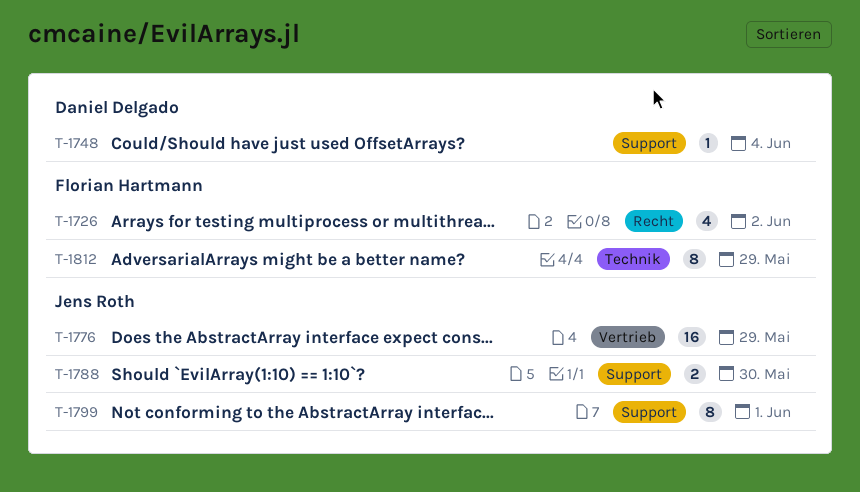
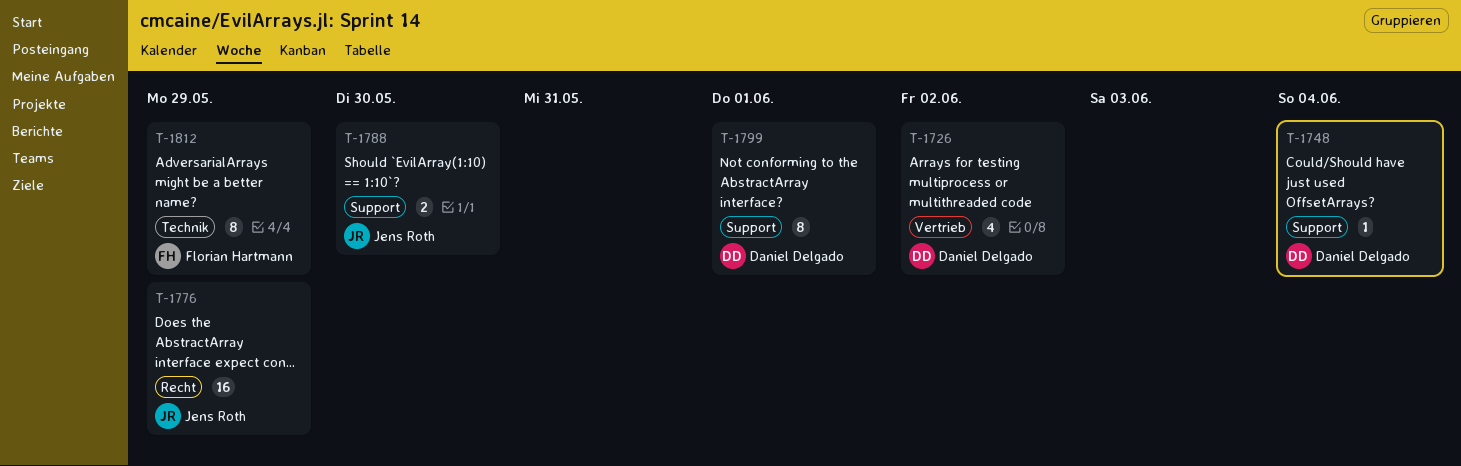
T-1726, owner: Florian Hartmann -> Daniel Delgado
T-1726, label: Recht -> Vertrieb
T-1776, label: Vertrieb -> Recht
T-1799, owner: Jens Roth -> Daniel Delgado

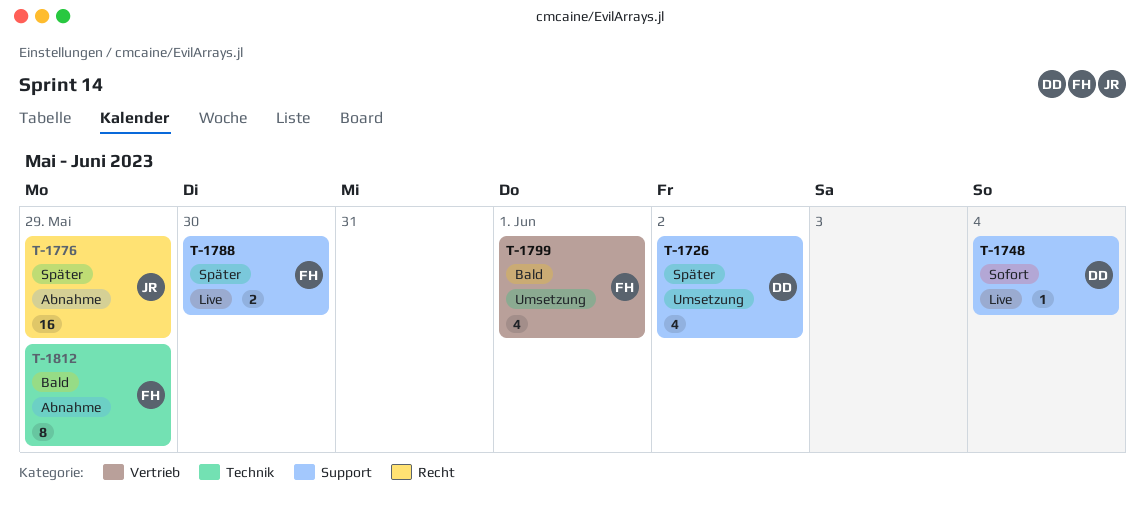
T-1726, label: Vertrieb -> Support
T-1788, owner: Jens Roth -> Florian Hartmann
T-1799, owner: Daniel Delgado -> Florian Hartmann
T-1799, label: Support -> Vertrieb
T-1799, estimate: 8 -> 4

